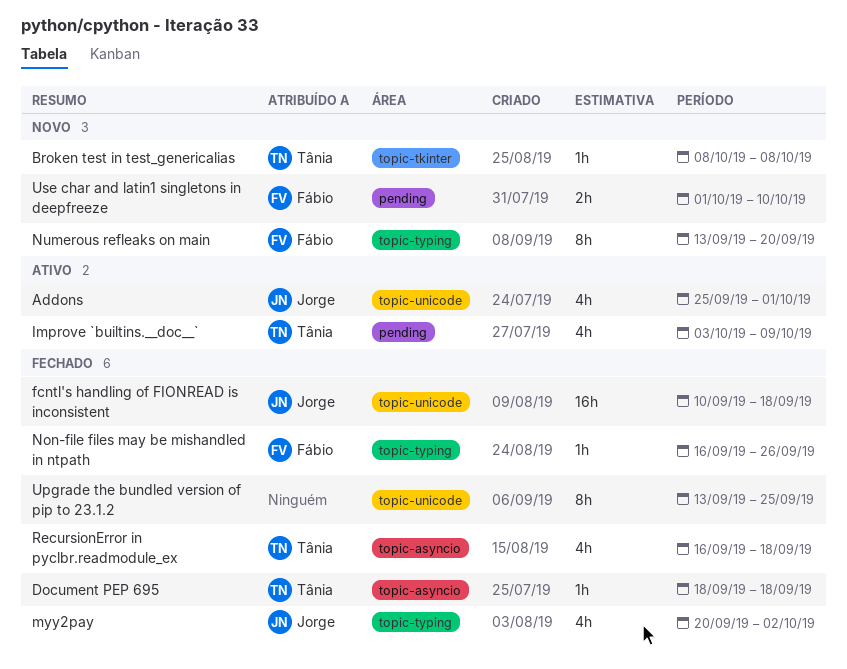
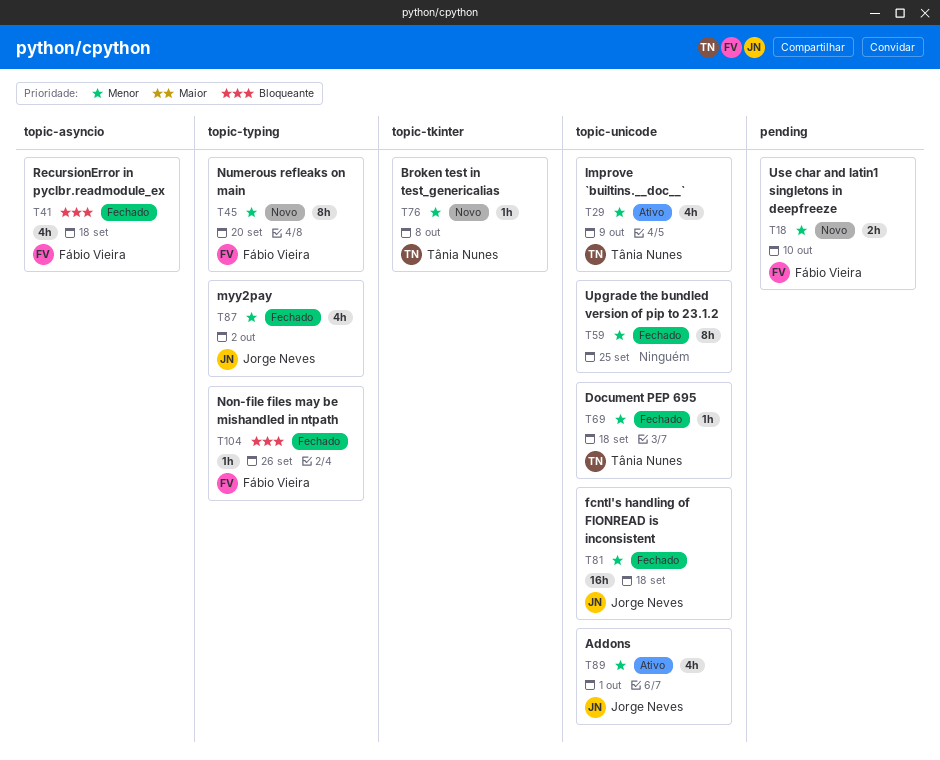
Document PEP 695, label: topic-asyncio -> topic-unicode
Improve `builtins.__doc__`, label: pending -> topic-unicode
RecursionError in pyclbr.readmodule_ex, owner: Tânia Nunes -> Fábio Vieira

